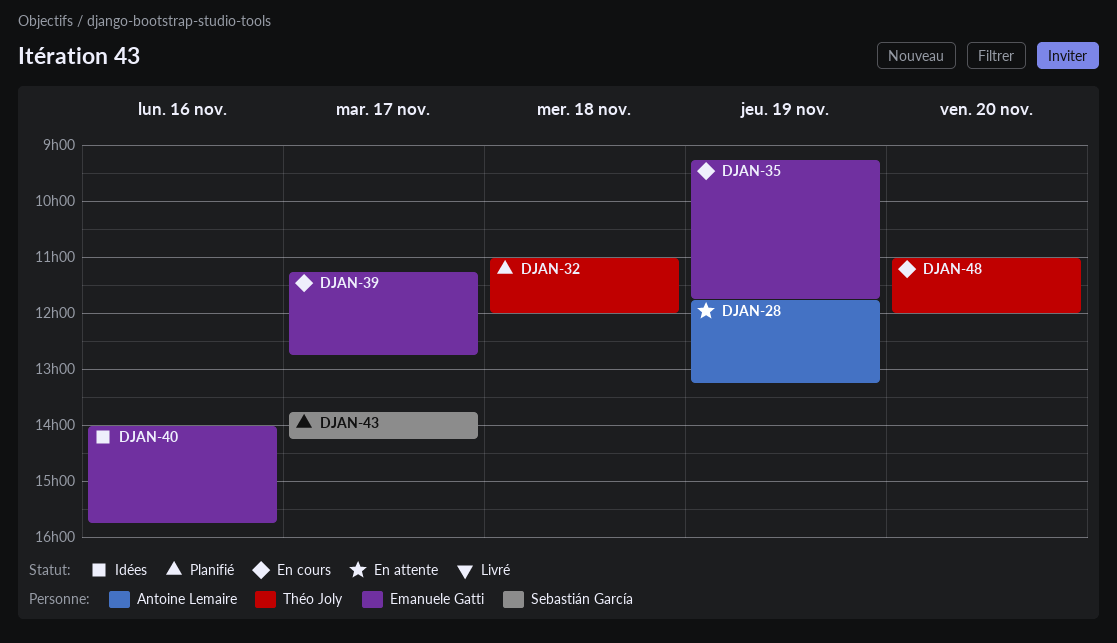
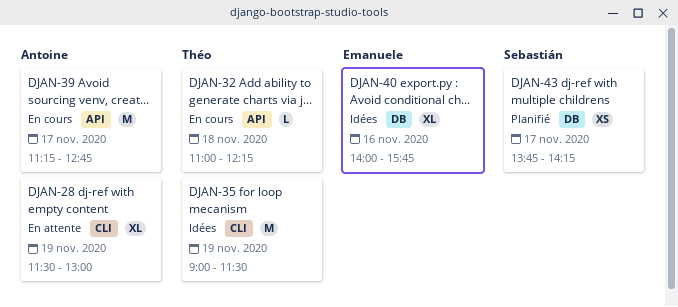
DJAN-28, begins: 11:45 -> 11:30
DJAN-28, ends: 13:15 -> 13:00
DJAN-32, status: Planifié -> En cours
DJAN-32, ends: 12:00 -> 12:15
DJAN-35, status: En cours -> Idées
DJAN-35, owner: Emanuele Gatti -> Théo Joly
DJAN-35, begins: 09:15 -> 09:00
DJAN-35, ends: 11:45 -> 11:30
DJAN-39, owner: Emanuele Gatti -> Antoine Lemaire
DJAN-48: present -> none

